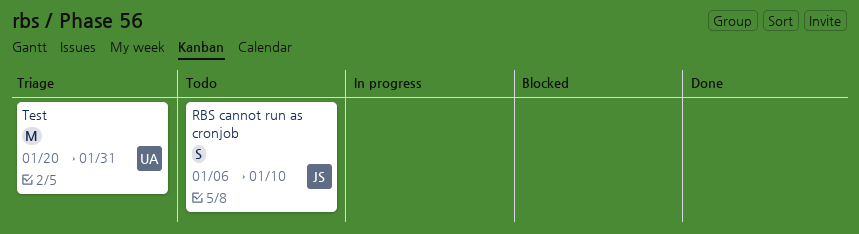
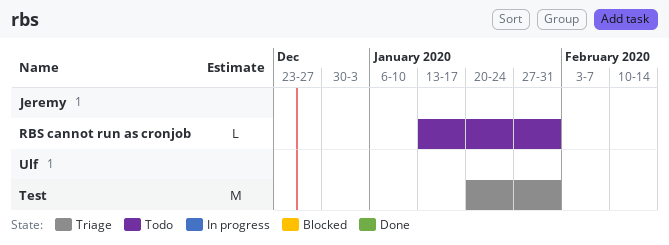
RBS cannot run as cronjob, estimate: S -> L
RBS cannot run as cronjob, start: Jan 6 -> Jan 13
RBS cannot run as cronjob, due: Jan 10 -> Jan 31

